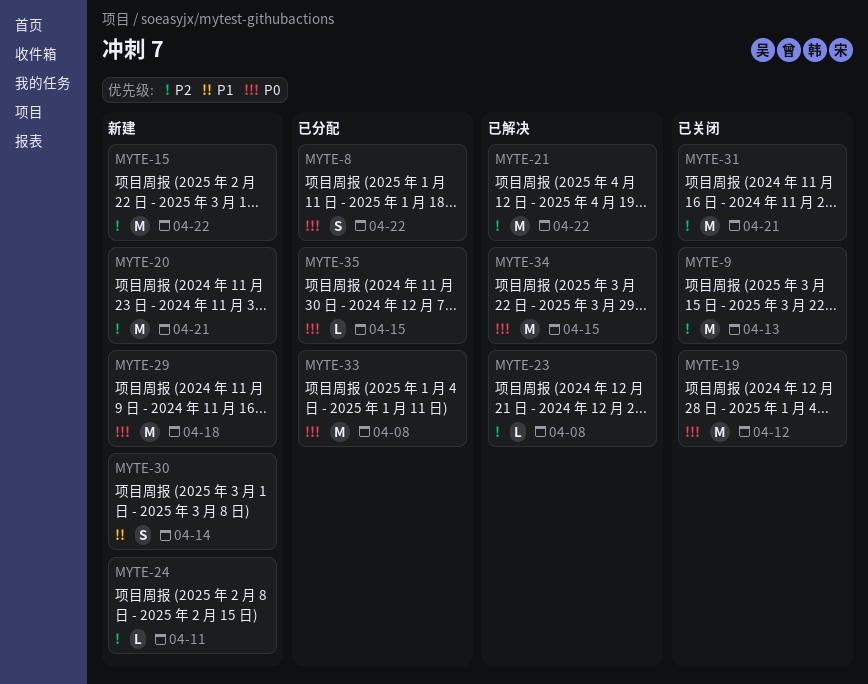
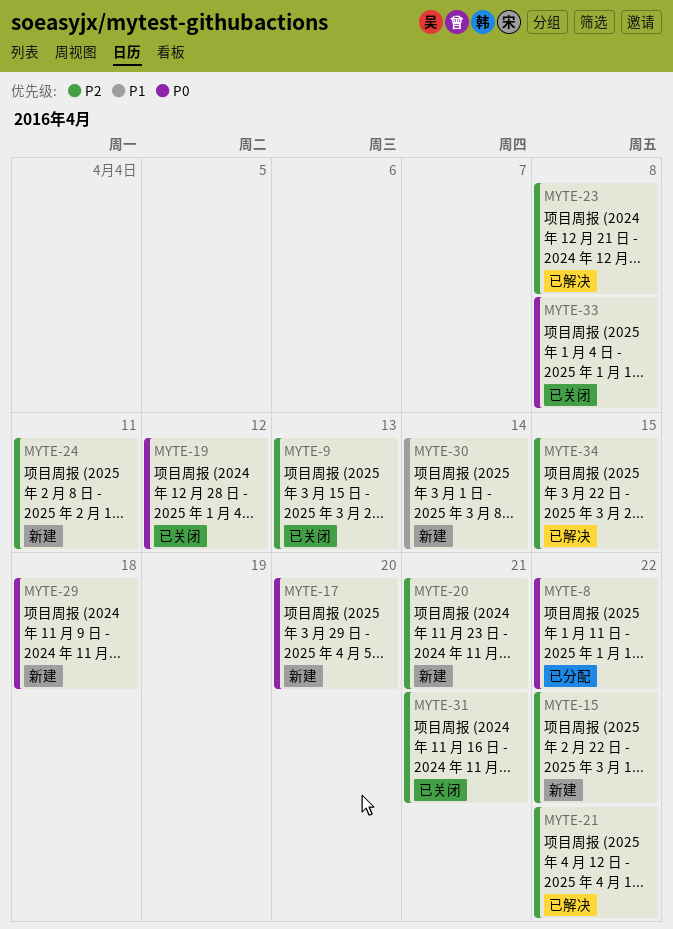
MYTE-17: none -> present
MYTE-33, status: 已分配 -> 已关闭
MYTE-34, priority: P0 -> P2
MYTE-35: present -> none

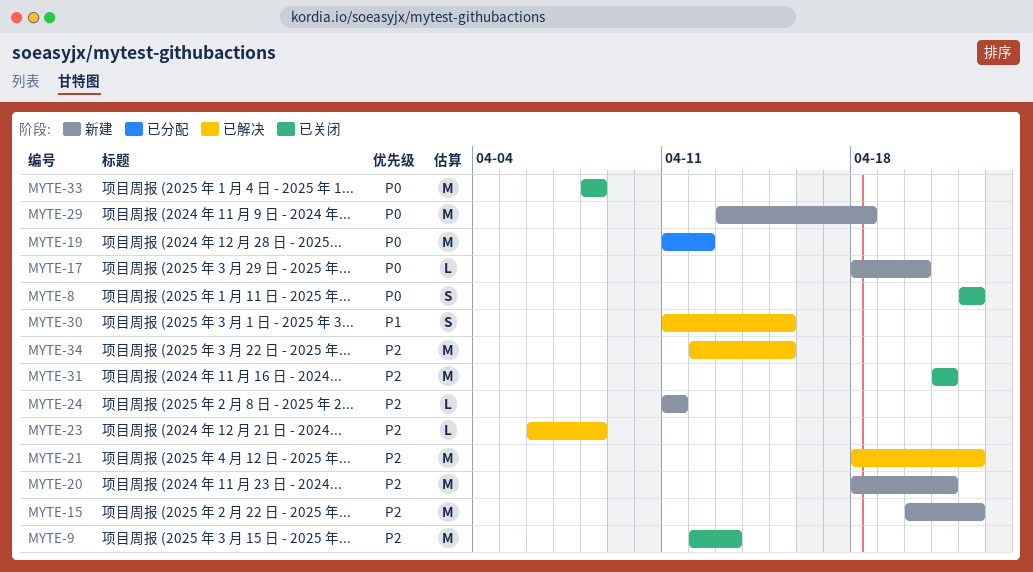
MYTE-8, status: 已分配 -> 已关闭
MYTE-19, status: 已关闭 -> 已分配
MYTE-30, status: 新建 -> 已解决
MYTE-30, due: Apr 14 -> Apr 15

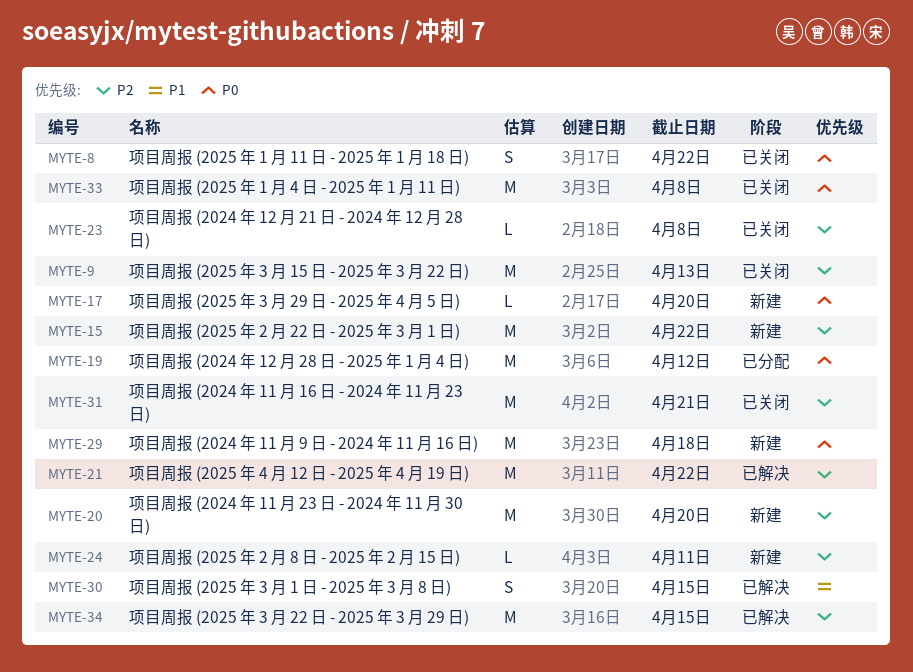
MYTE-20, due: Apr 21 -> Apr 20
MYTE-23, status: 已解决 -> 已关闭

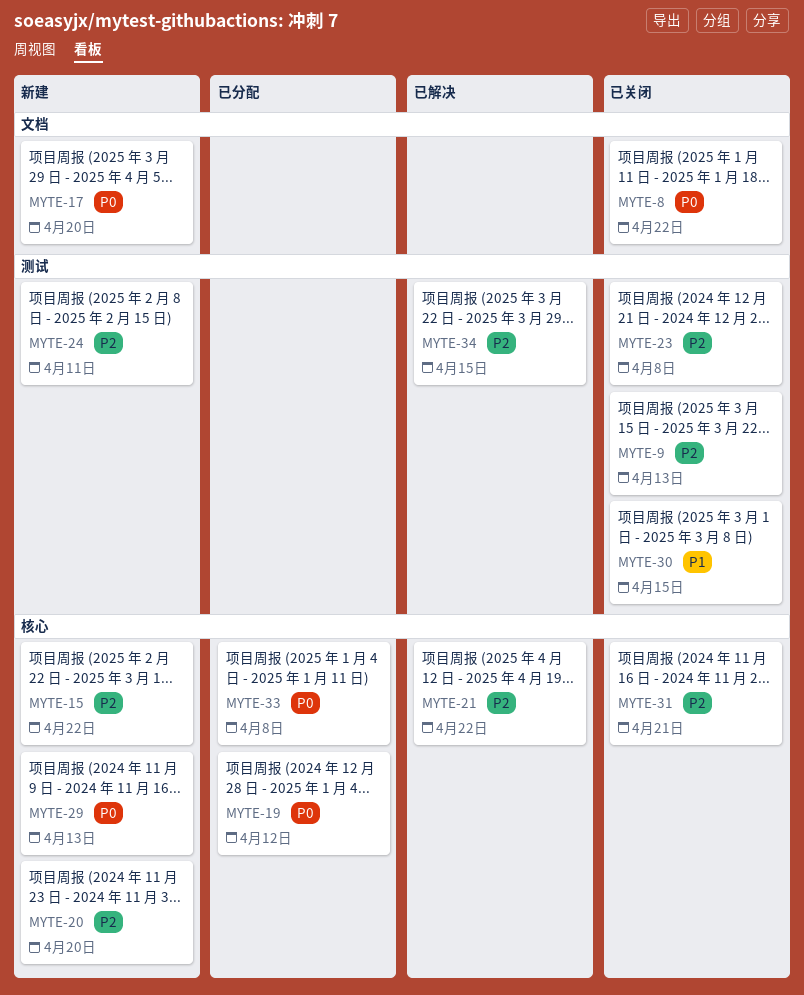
MYTE-29, due: Apr 18 -> Apr 13
MYTE-30, status: 已解决 -> 已关闭
MYTE-33, status: 已关闭 -> 已分配

